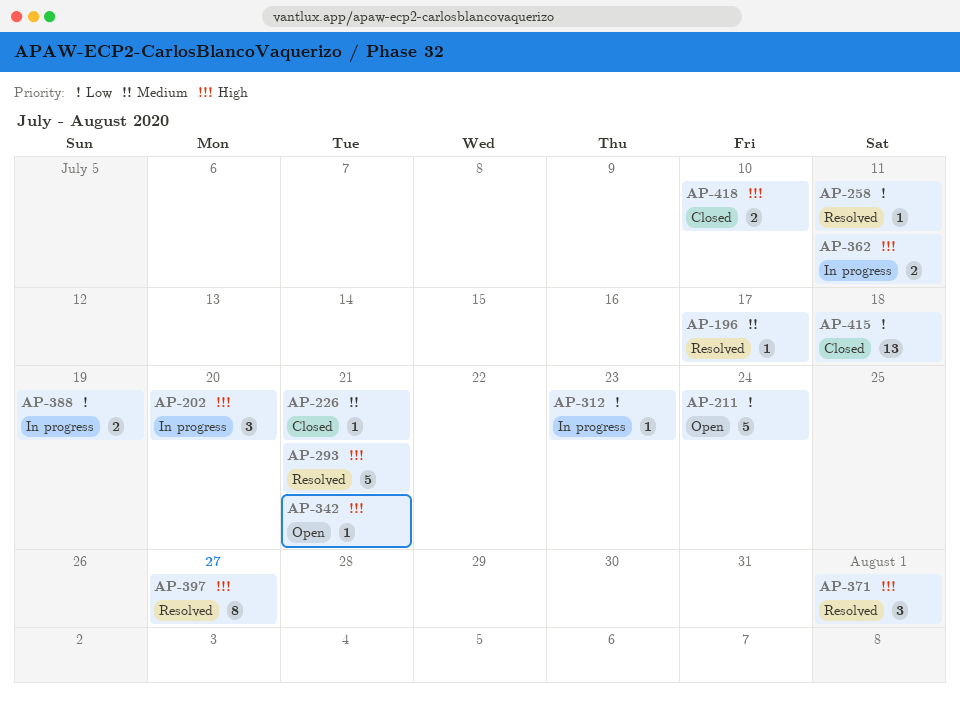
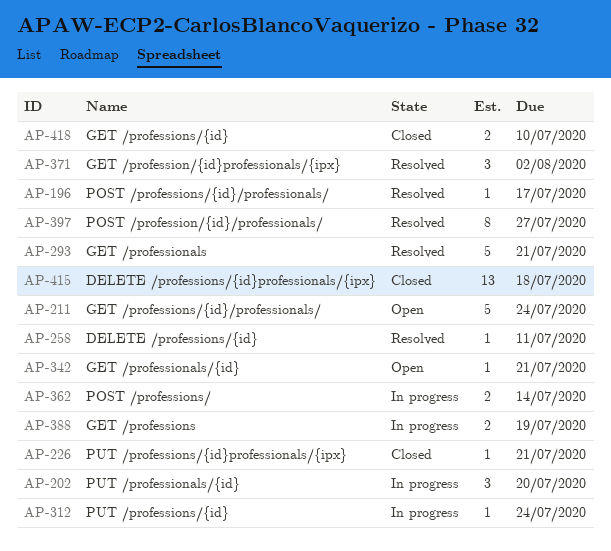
AP-312, due: Jul 23 -> Jul 24
AP-362, due: Jul 11 -> Jul 14
AP-371, due: Aug 1 -> Aug 2

